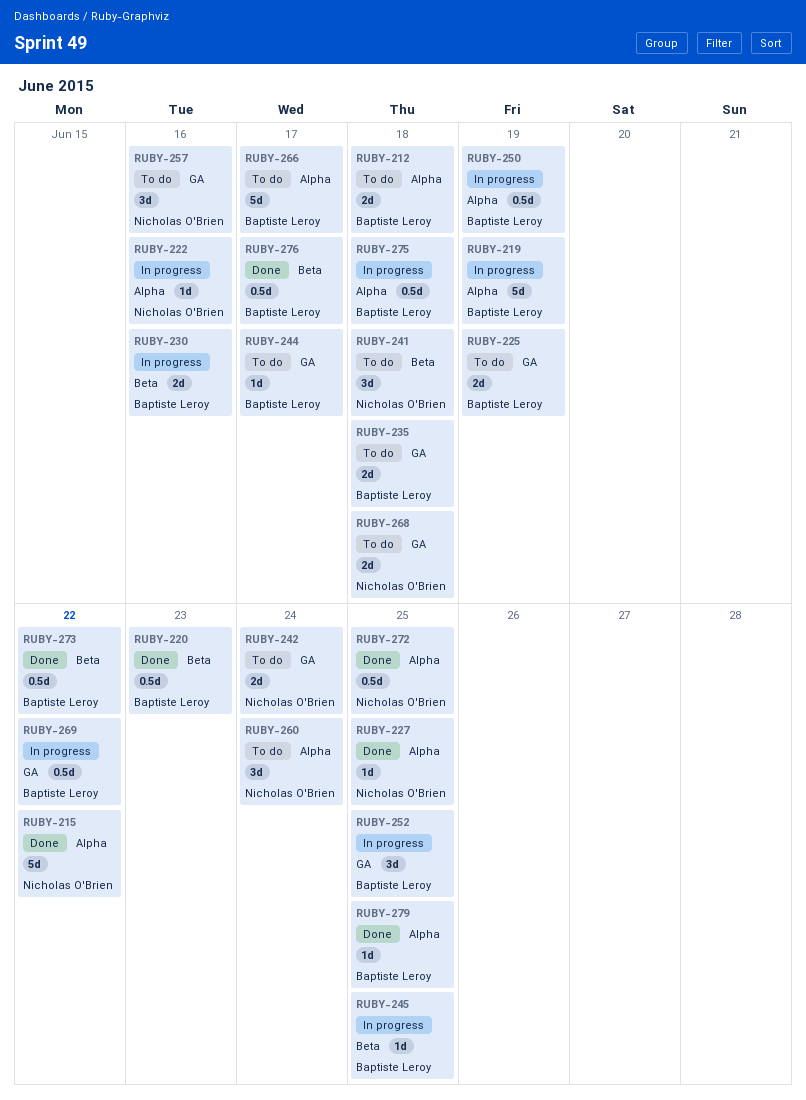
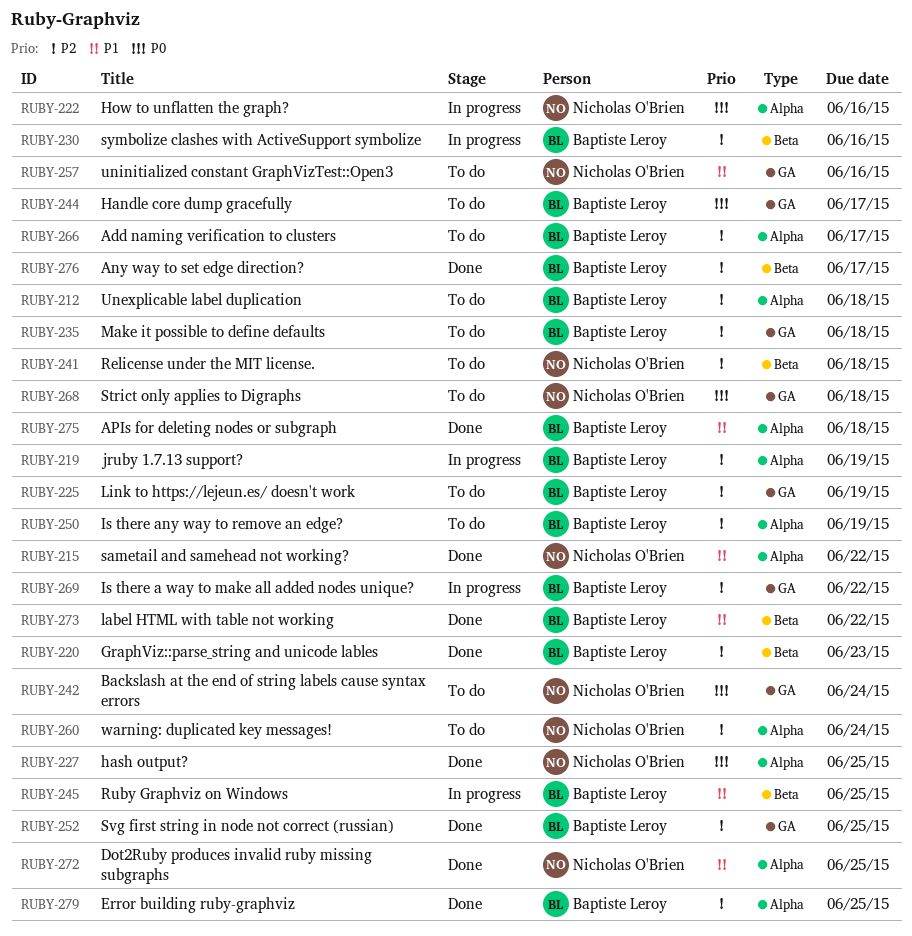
RUBY-250, status: In progress -> To do
RUBY-252, status: In progress -> Done
RUBY-275, status: In progress -> Done

